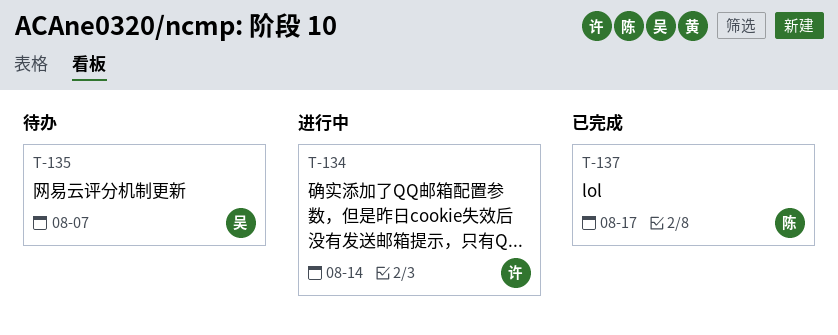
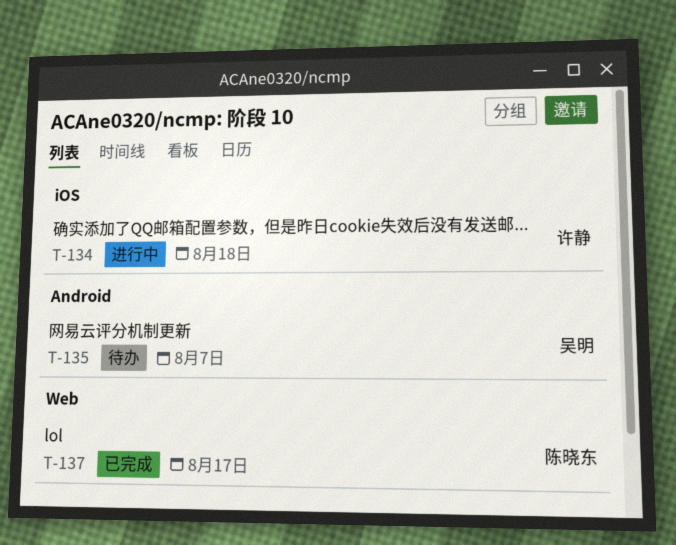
T-134, due: Aug 14 -> Aug 18

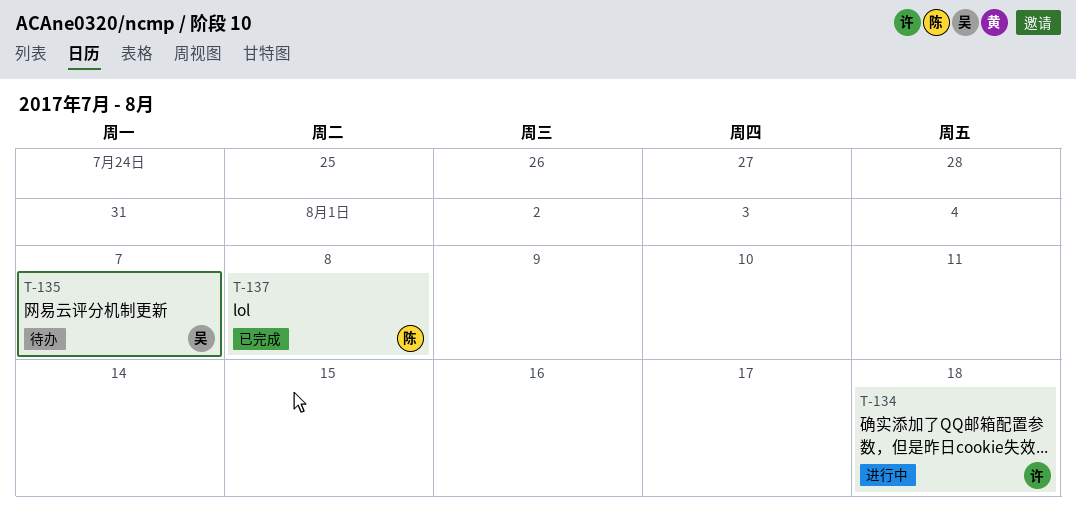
T-137, due: Aug 17 -> Aug 8

